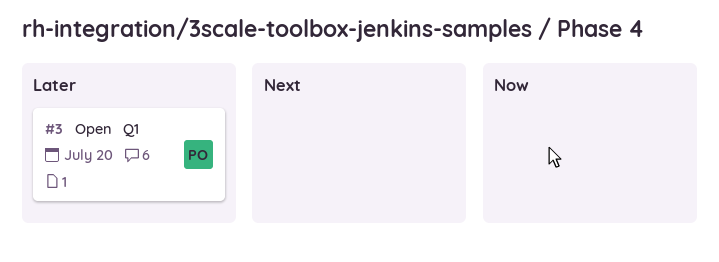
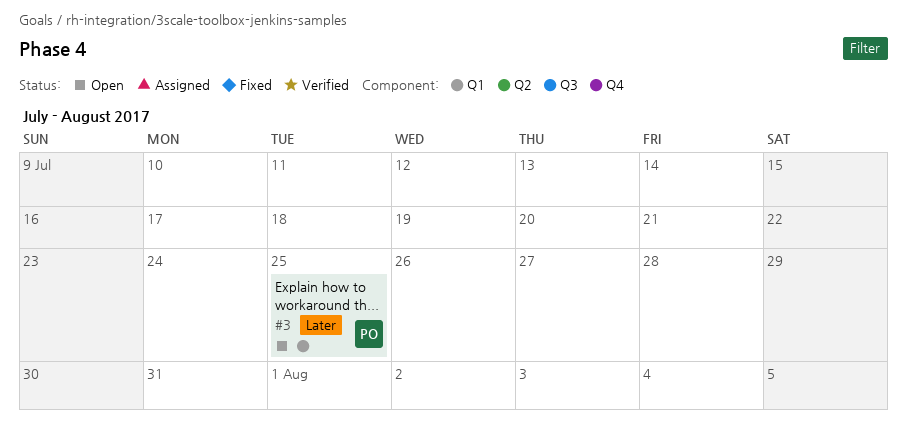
#3, due: Jul 20 -> Jul 25

